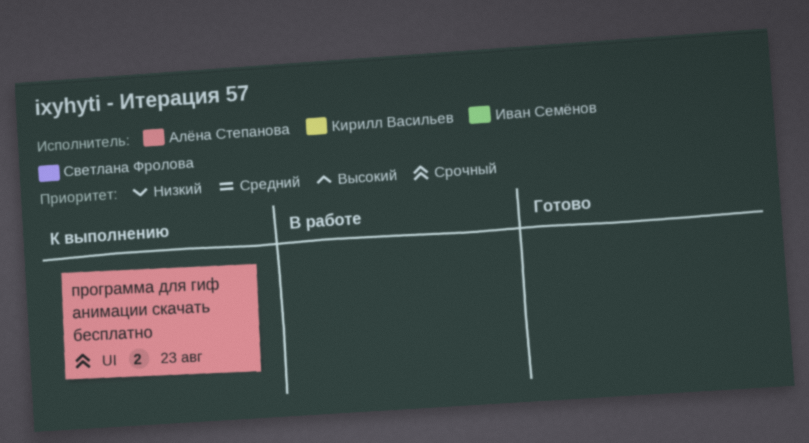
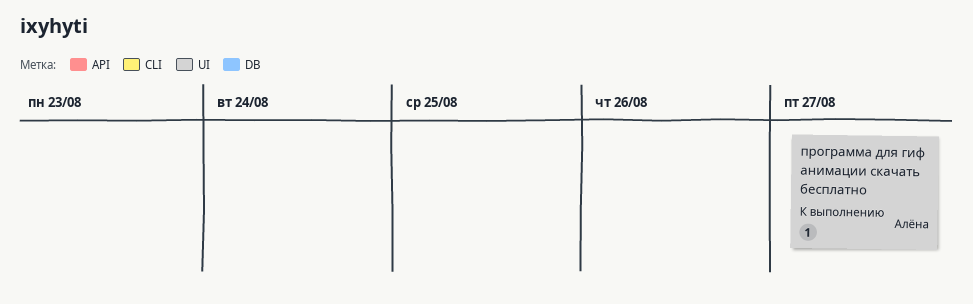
программа для гиф анимации скачать бесплатно, estimate: 2 -> 1
программа для гиф анимации скачать бесплатно, due: Aug 23 -> Aug 27

